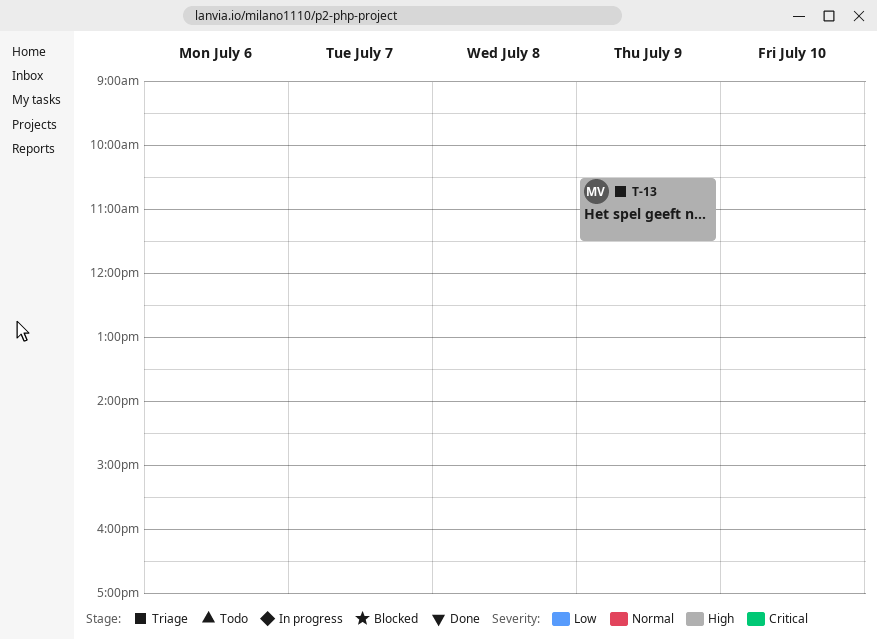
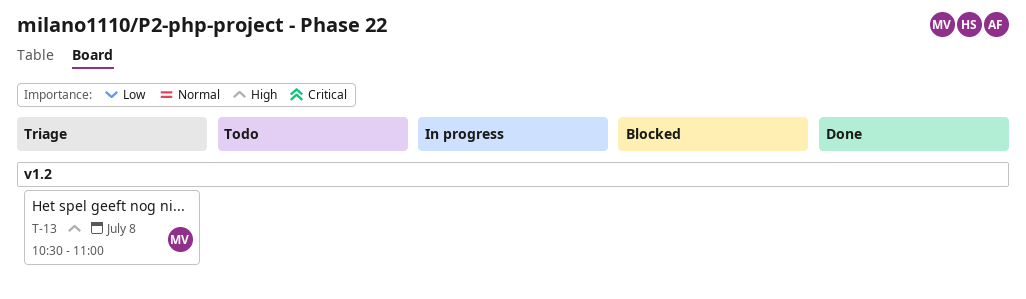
T-13, day: Jul 9 -> Jul 8
T-13, ends: 11:30 -> 11:00

